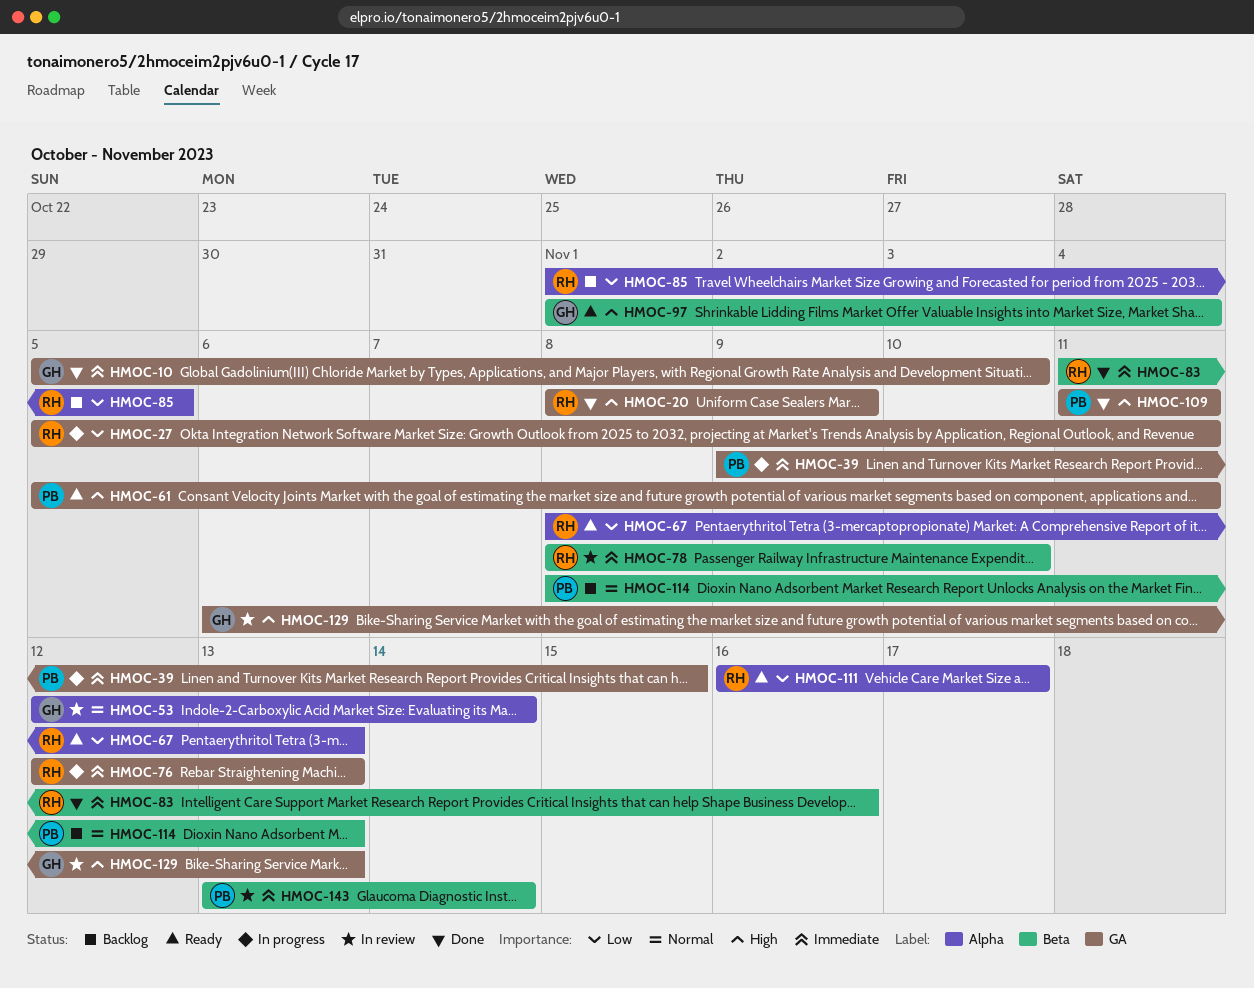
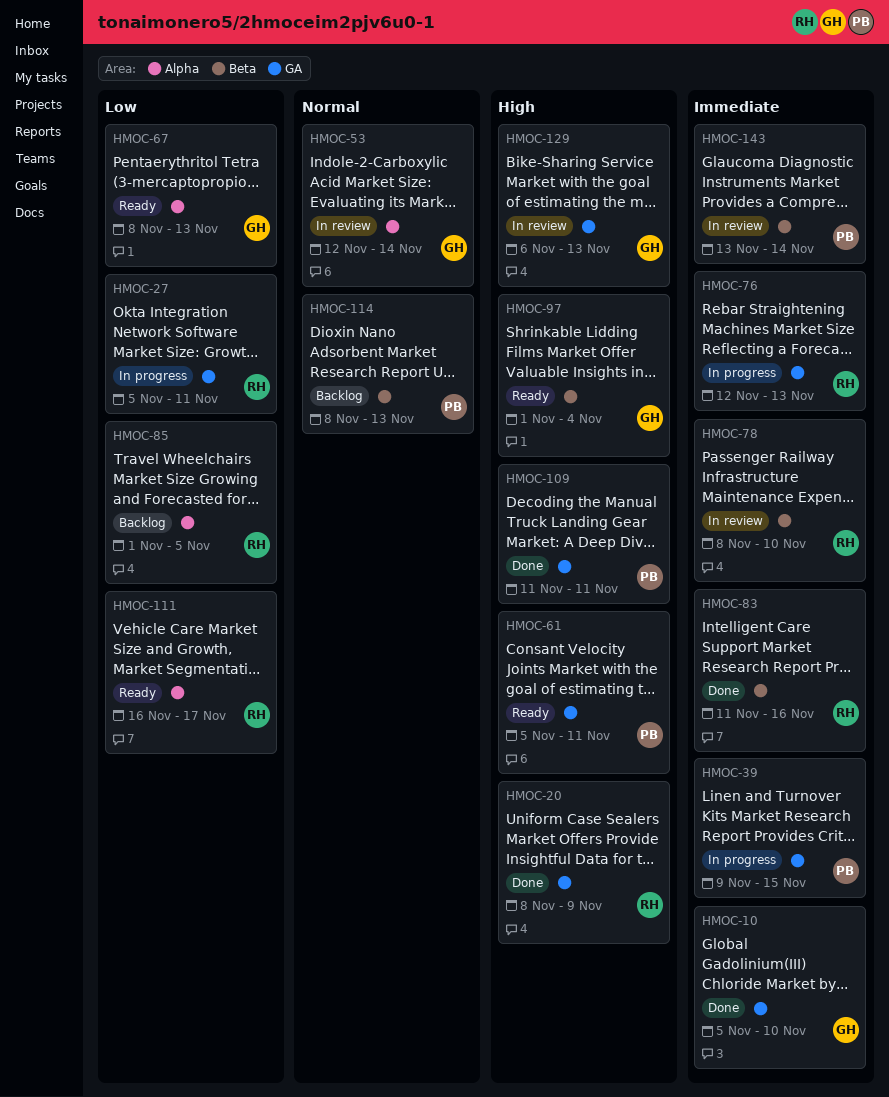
HMOC-67, owner: RH -> GH

